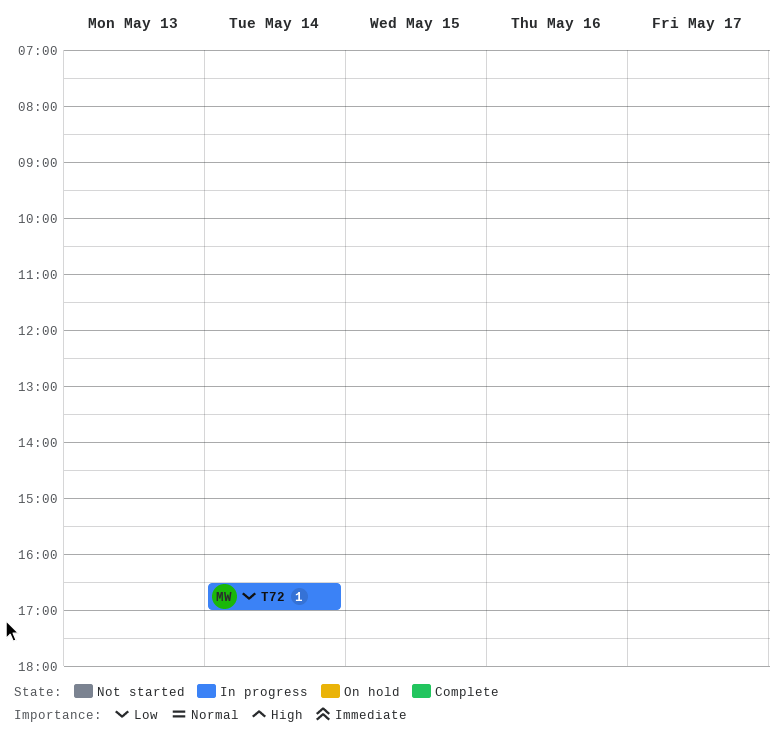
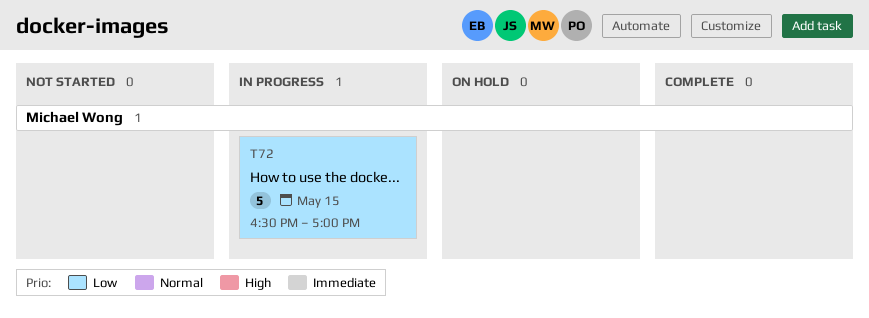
T72, estimate: 1 -> 5
T72, day: May 14 -> May 15

